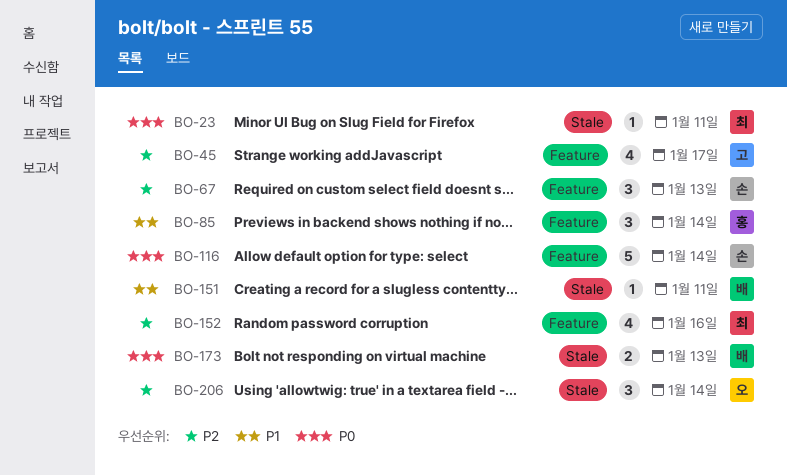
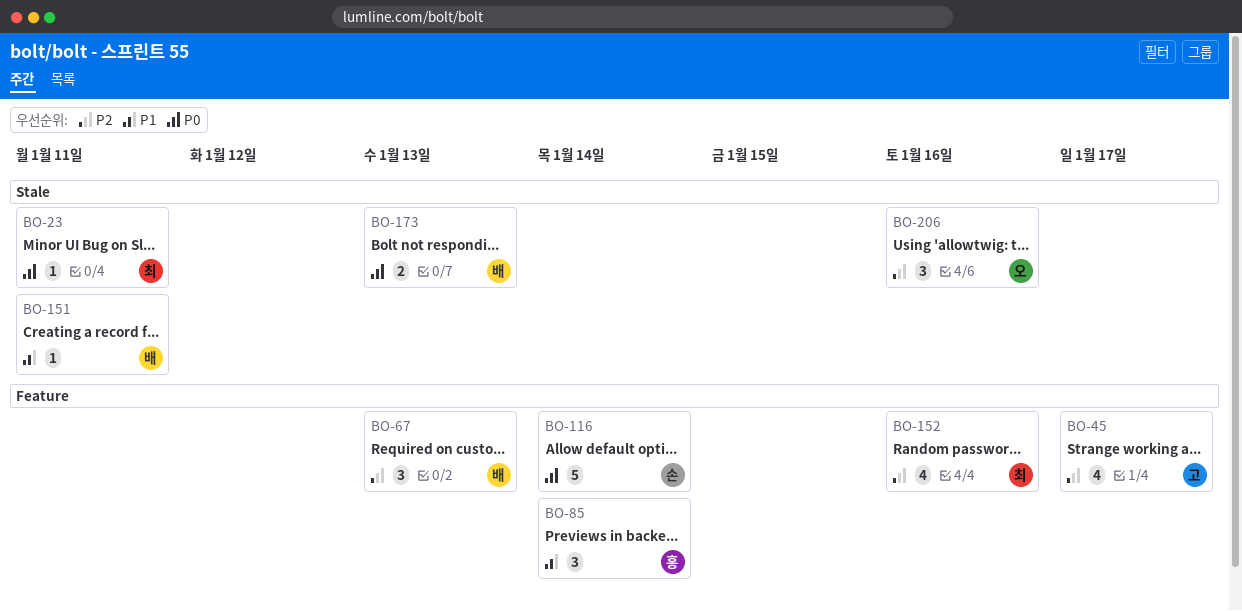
BO-67, owner: 손 -> 배
BO-206, due: Jan 14 -> Jan 16

